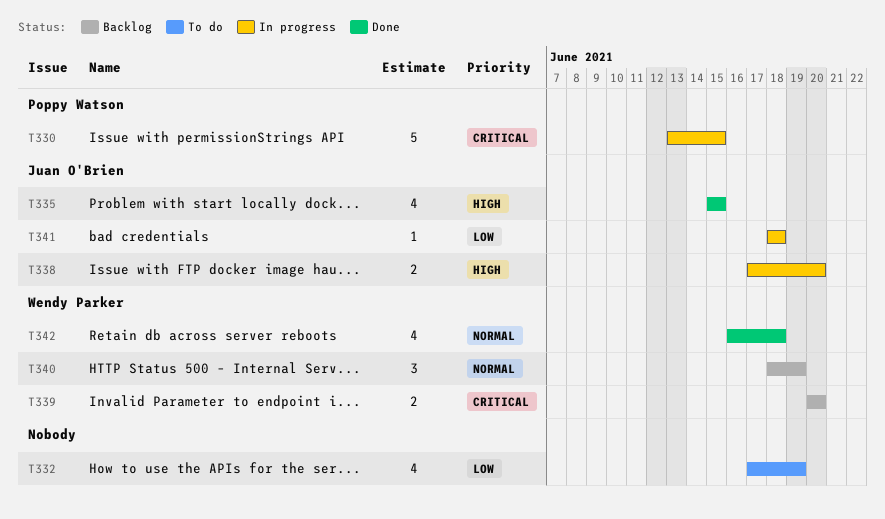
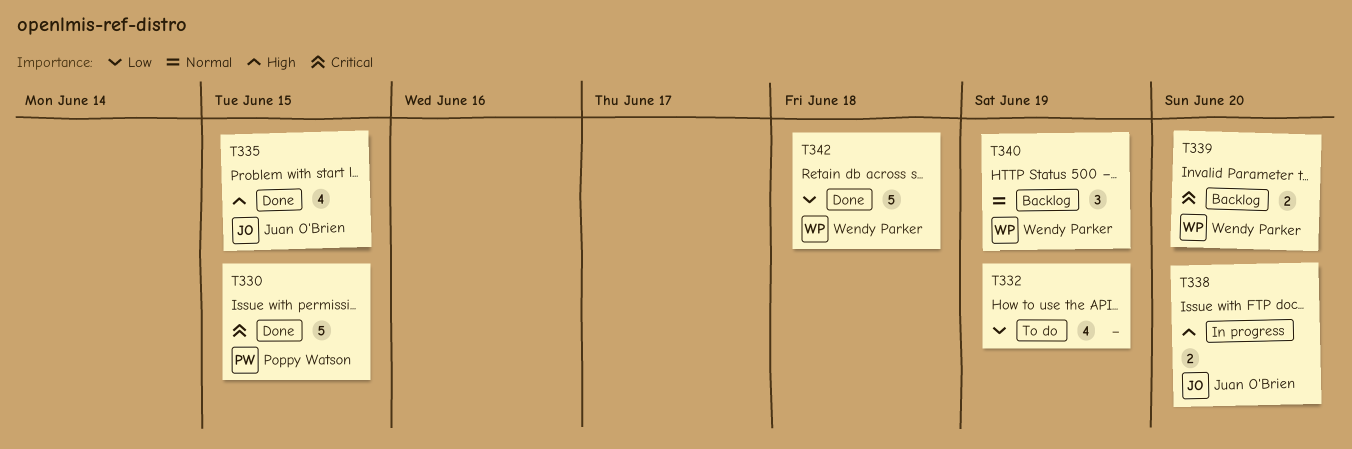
T330, status: In progress -> Done
T341: present -> none
T342, priority: Normal -> Low
T342, estimate: 4 -> 5

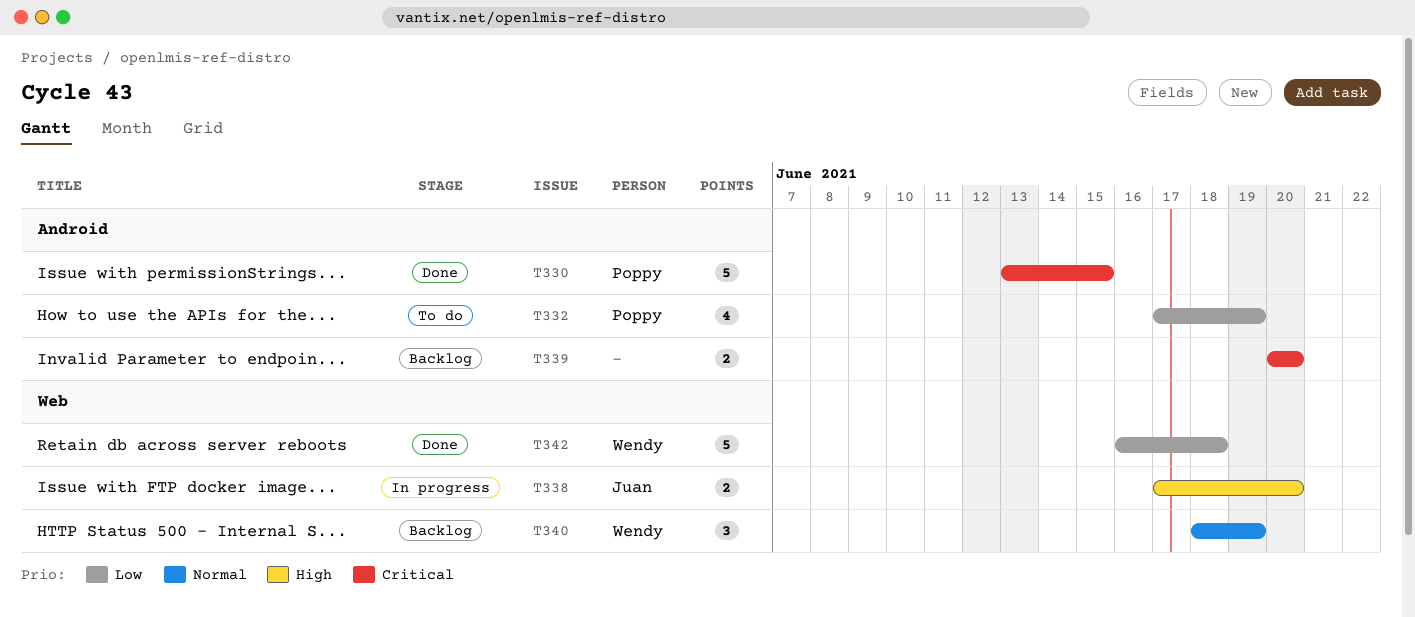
T332, owner: none -> Poppy Watson
T335: present -> none
T339, owner: Wendy Parker -> none

